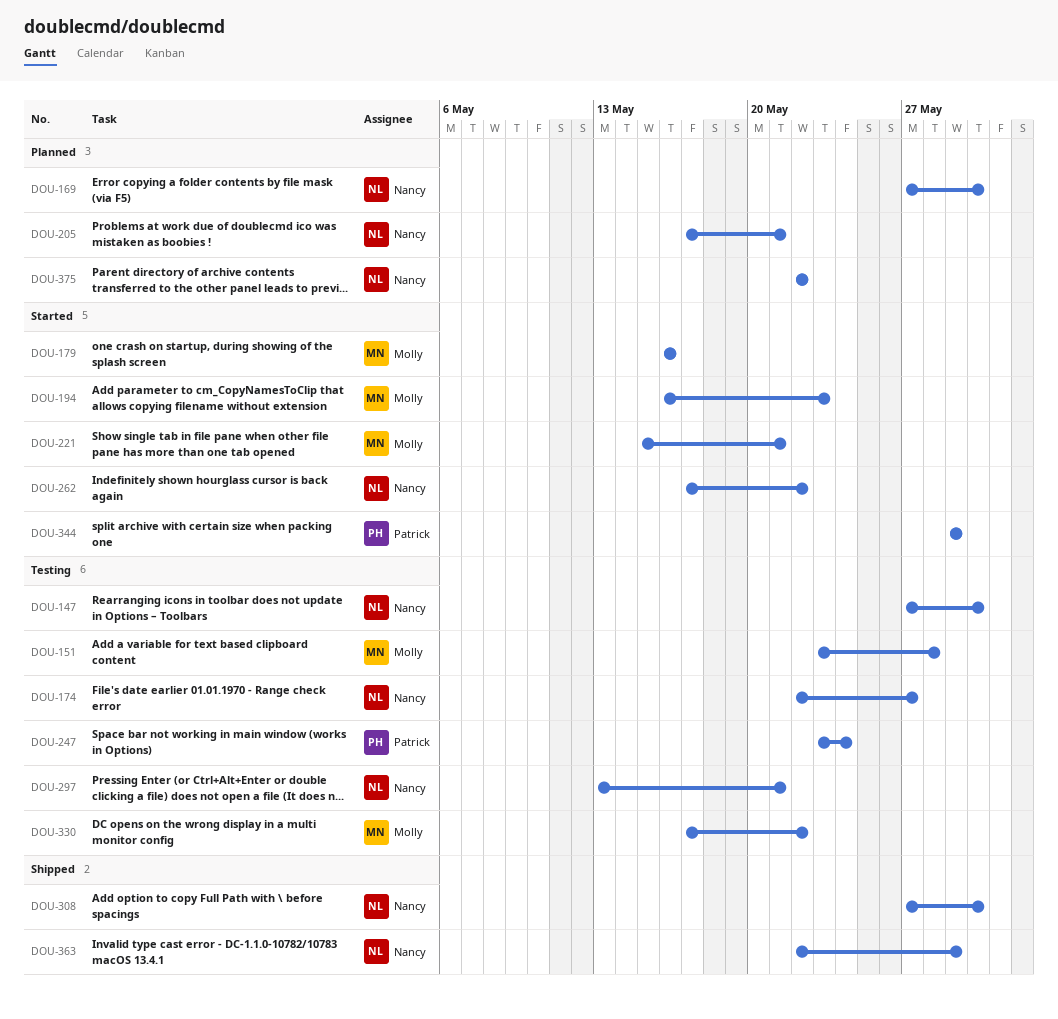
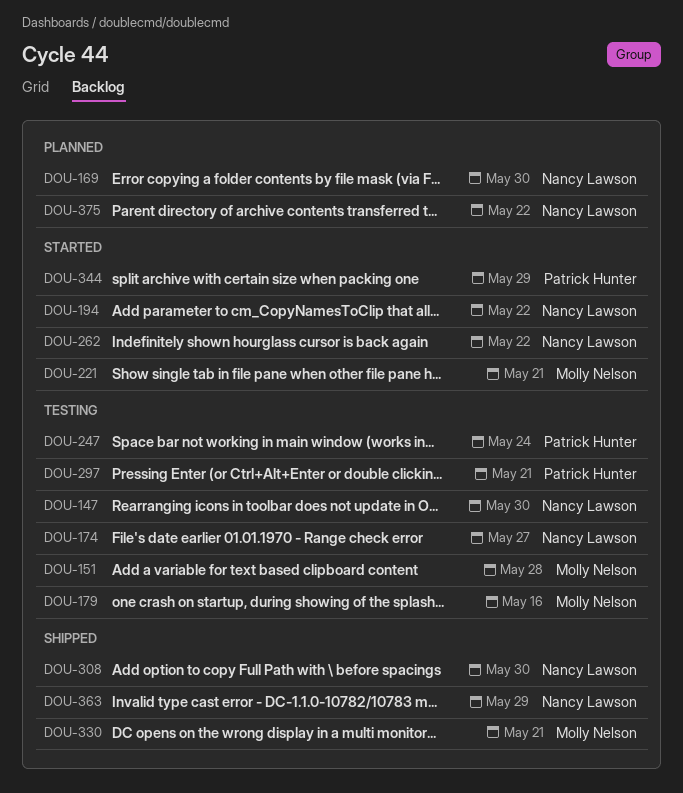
DOU-179, status: Started -> Testing
DOU-194, owner: Molly Nelson -> Nancy Lawson
DOU-194, due: May 23 -> May 22
DOU-205: present -> none
DOU-297, owner: Nancy Lawson -> Patrick Hunter
DOU-330, status: Testing -> Shipped
DOU-330, due: May 22 -> May 21

